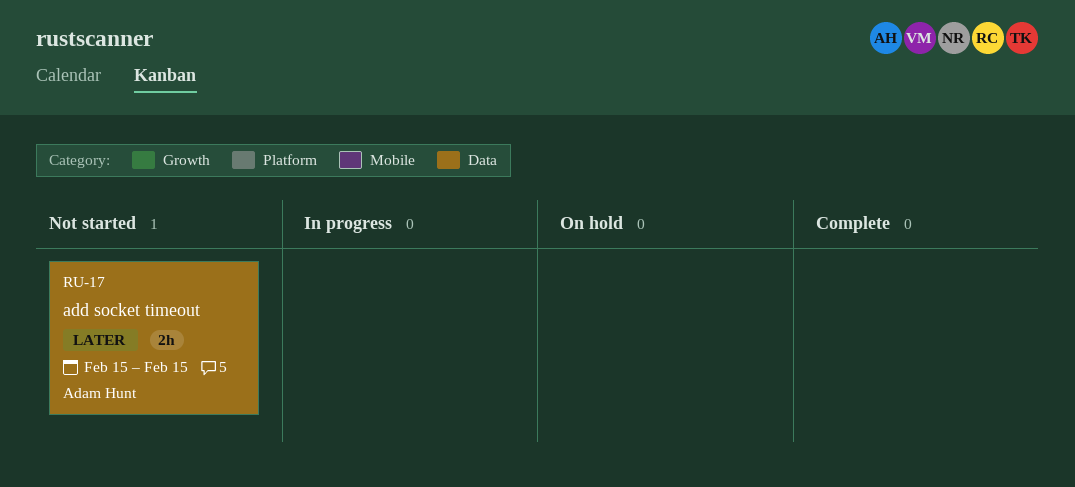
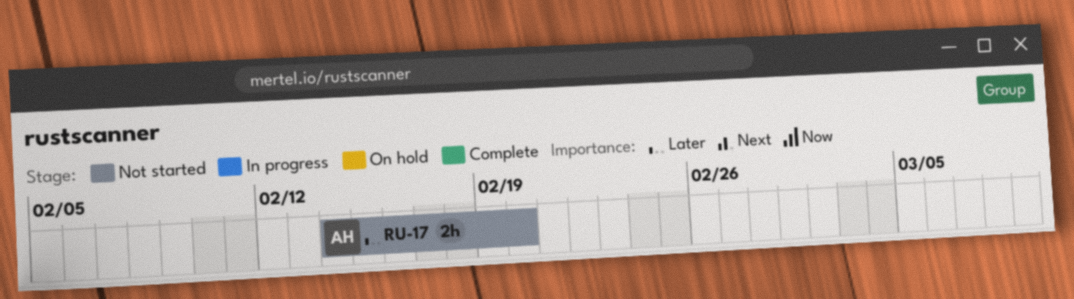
RU-17, start: Feb 15 -> Feb 14
RU-17, due: Feb 15 -> Feb 20

